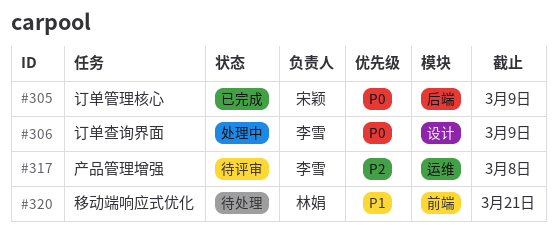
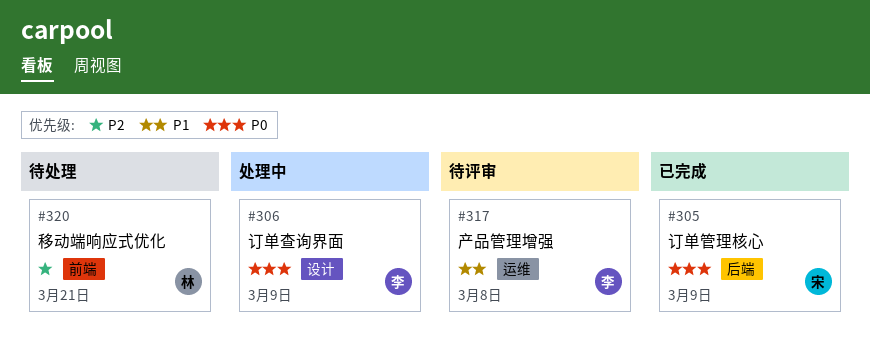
#317, priority: P2 -> P1
#320, priority: P1 -> P2

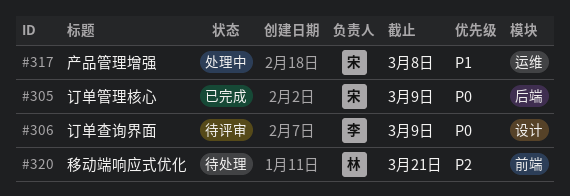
#306, status: 处理中 -> 待评审
#317, status: 待评审 -> 处理中
#317, owner: 李 -> 宋

